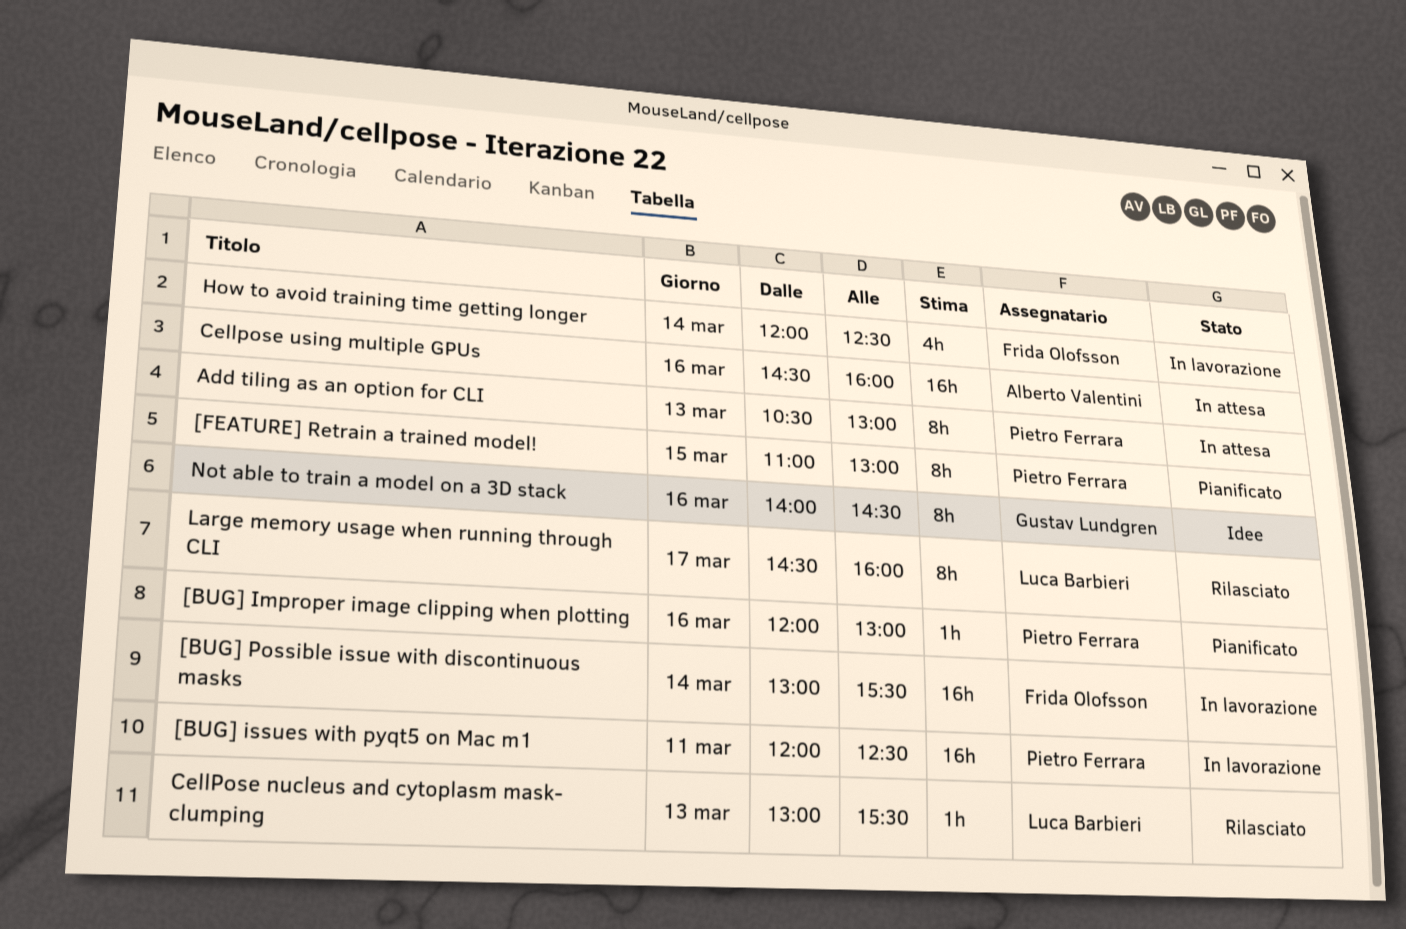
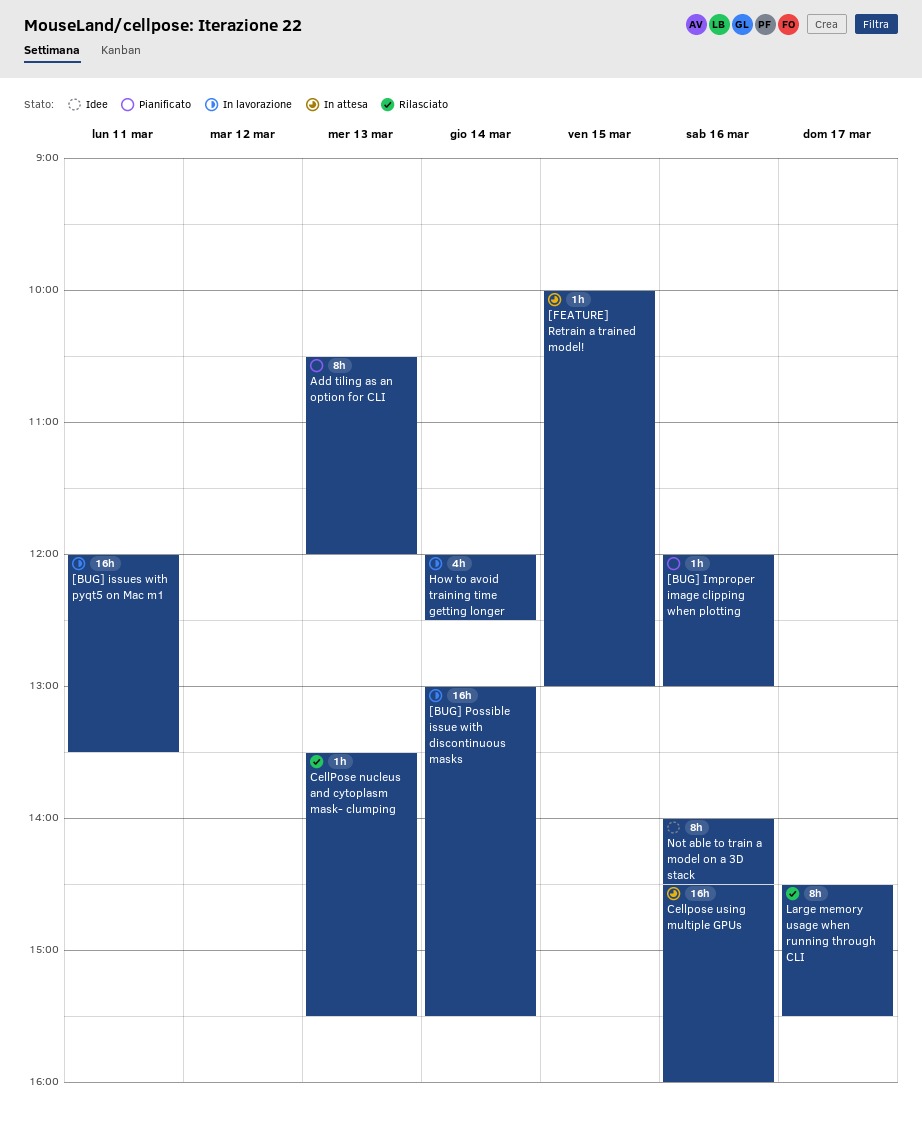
[BUG] issues with pyqt5 on Mac m1, ends: 12:30 -> 13:30
[FEATURE] Retrain a trained model!, status: Pianificato -> In attesa
[FEATURE] Retrain a trained model!, estimate: 8h -> 1h
[FEATURE] Retrain a trained model!, begins: 11:00 -> 10:00
Add tiling as an option for CLI, status: In attesa -> Pianificato
Add tiling as an option for CLI, ends: 13:00 -> 12:00
CellPose nucleus and cytoplasm mask- clumping, begins: 13:00 -> 13:30
Large memory usage when running through CLI, ends: 16:00 -> 15:30

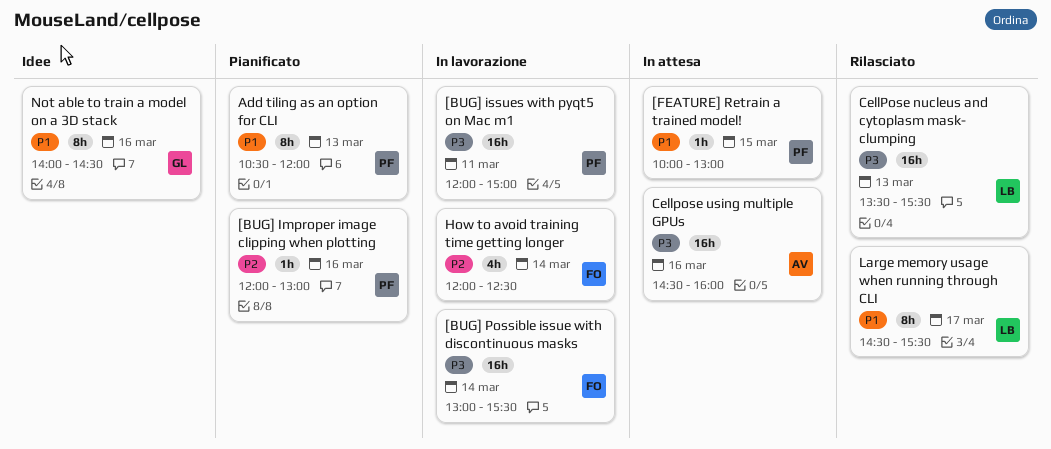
[BUG] issues with pyqt5 on Mac m1, ends: 13:30 -> 15:00
CellPose nucleus and cytoplasm mask- clumping, estimate: 1h -> 16h

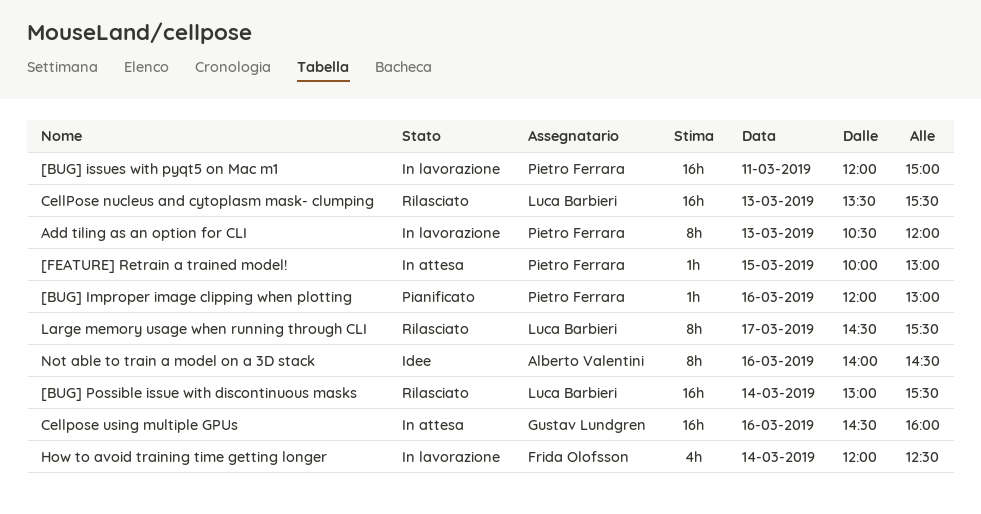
[BUG] Possible issue with discontinuous masks, status: In lavorazione -> Rilasciato
[BUG] Possible issue with discontinuous masks, owner: Frida Olofsson -> Luca Barbieri
Add tiling as an option for CLI, status: Pianificato -> In lavorazione
Cellpose using multiple GPUs, owner: Alberto Valentini -> Gustav Lundgren
Not able to train a model on a 3D stack, owner: Gustav Lundgren -> Alberto Valentini

